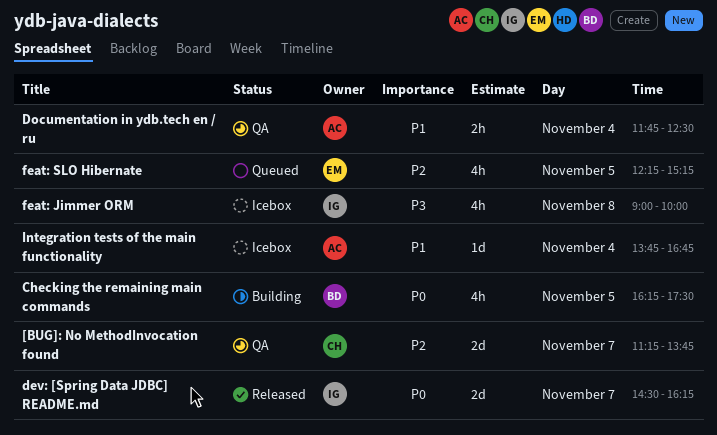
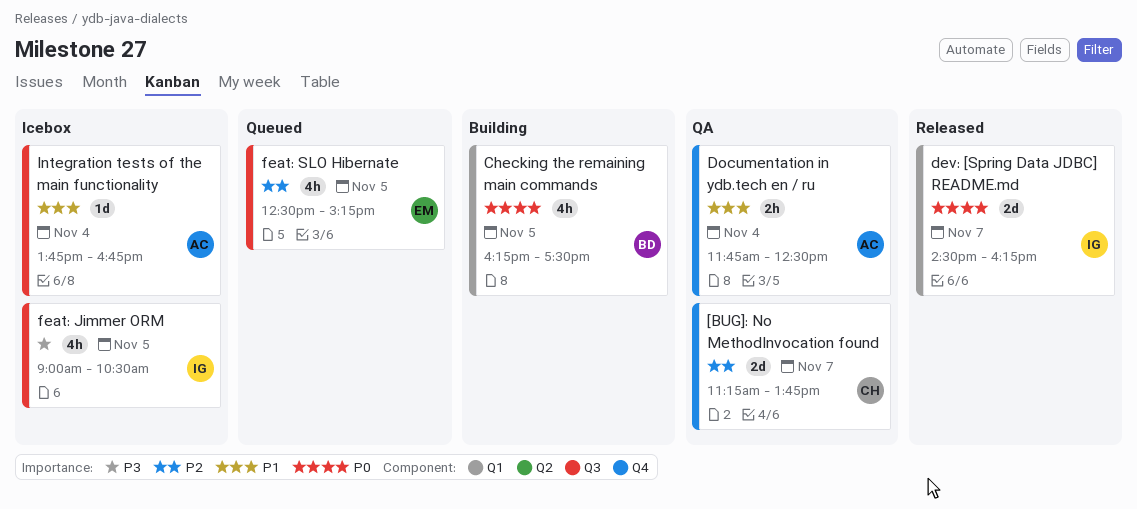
feat: Jimmer ORM, day: Nov 8 -> Nov 5
feat: Jimmer ORM, ends: 10:00 -> 10:30
feat: SLO Hibernate, begins: 12:15 -> 12:30

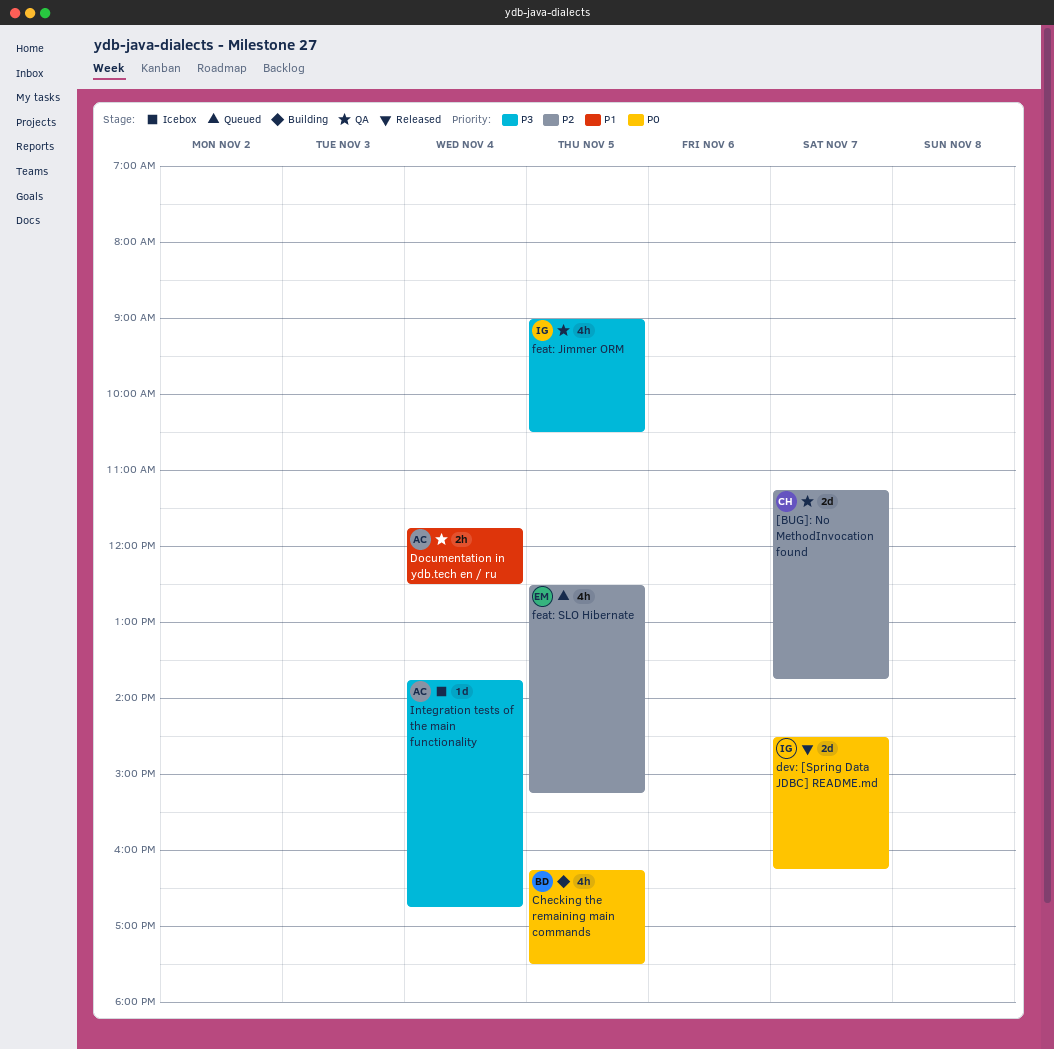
feat: Jimmer ORM, status: Icebox -> QA
Integration tests of the main functionality, priority: P1 -> P3

